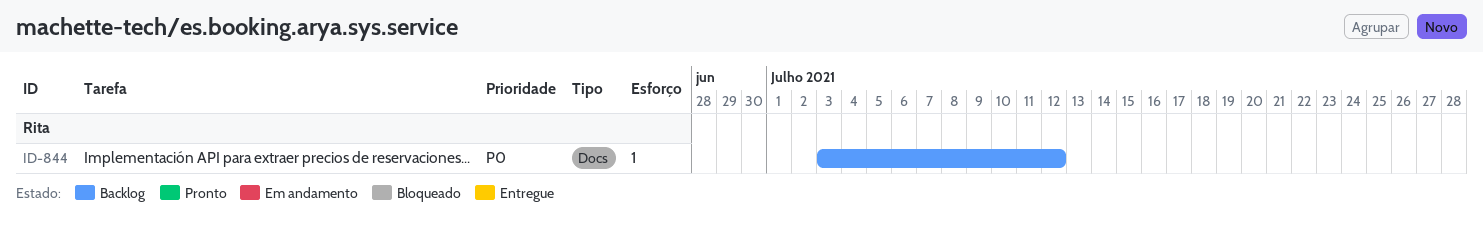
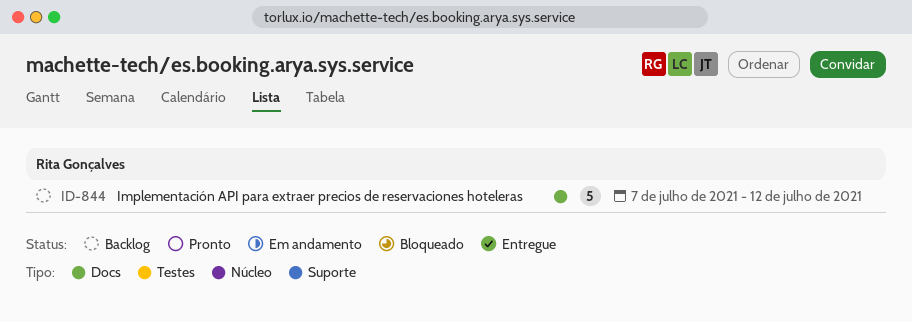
ID-844, estimate: 1 -> 5
ID-844, start: Jul 3 -> Jul 7

